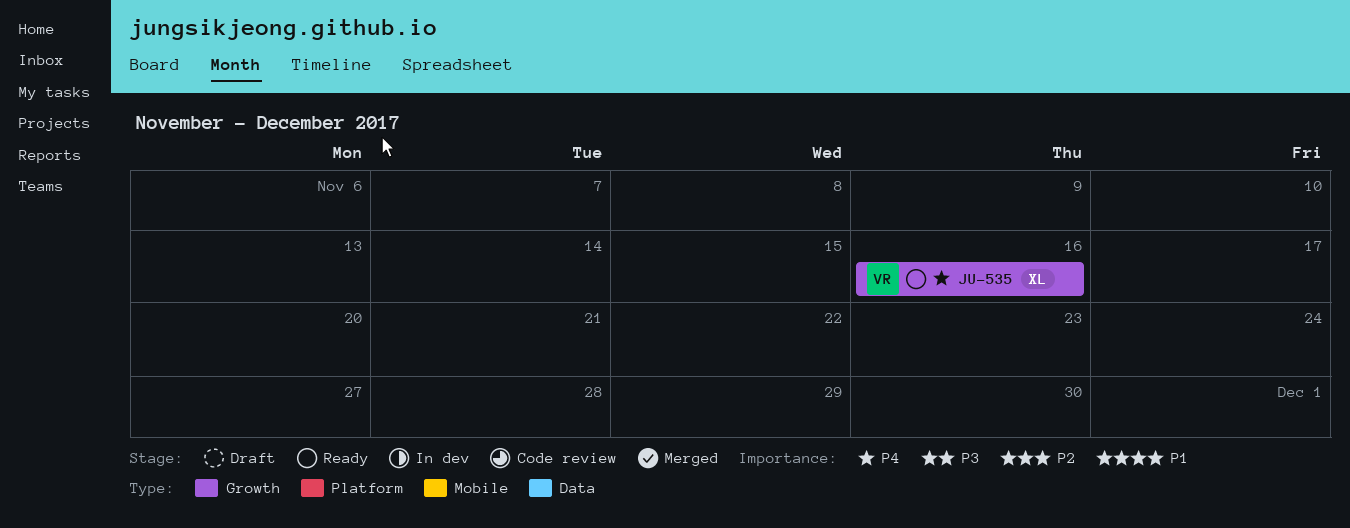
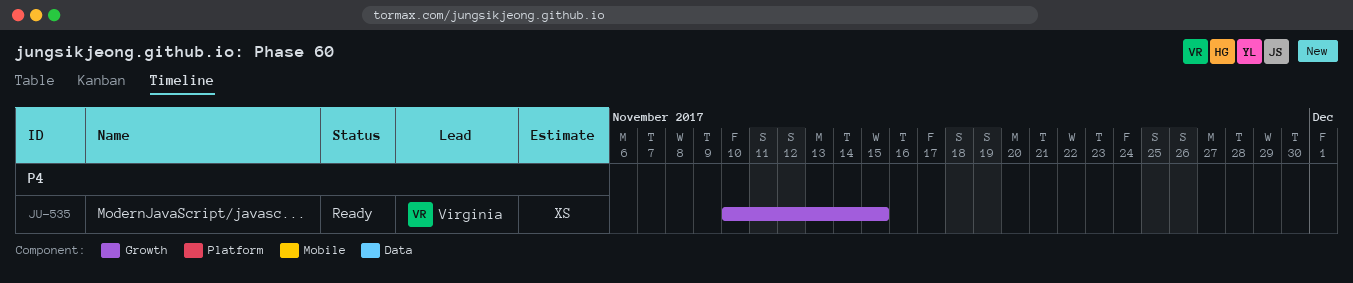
JU-535, estimate: XL -> XS
JU-535, start: Nov 16 -> Nov 10
JU-535, due: Nov 16 -> Nov 15

